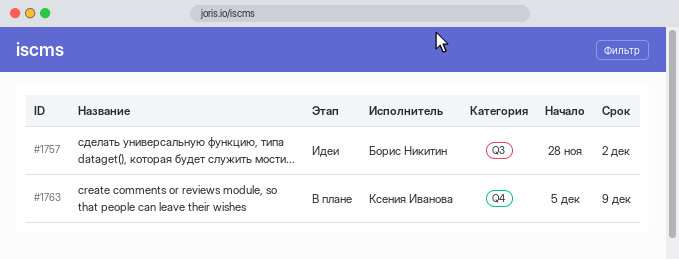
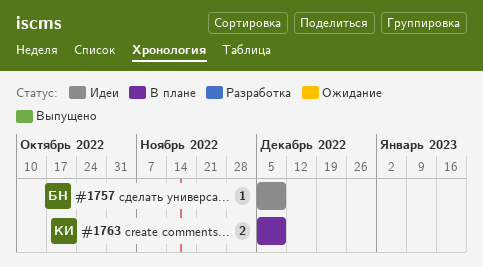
#1757, start: Nov 28 -> Dec 5
#1757, due: Dec 2 -> Dec 9

